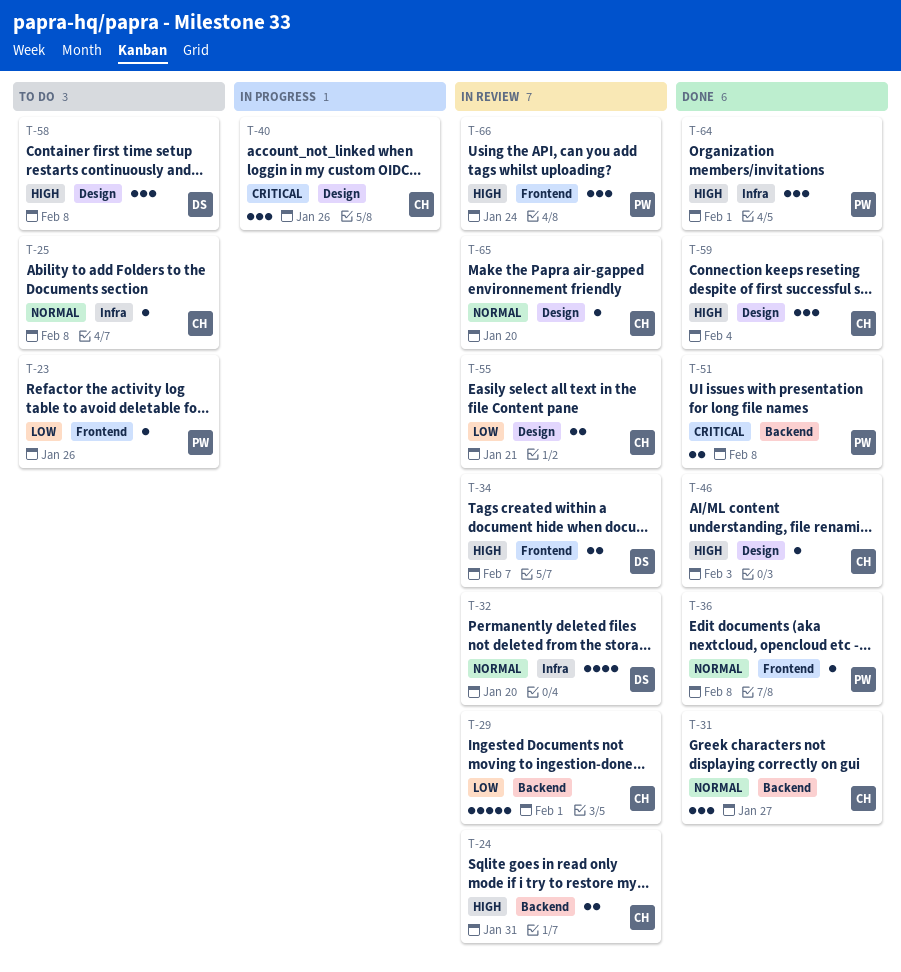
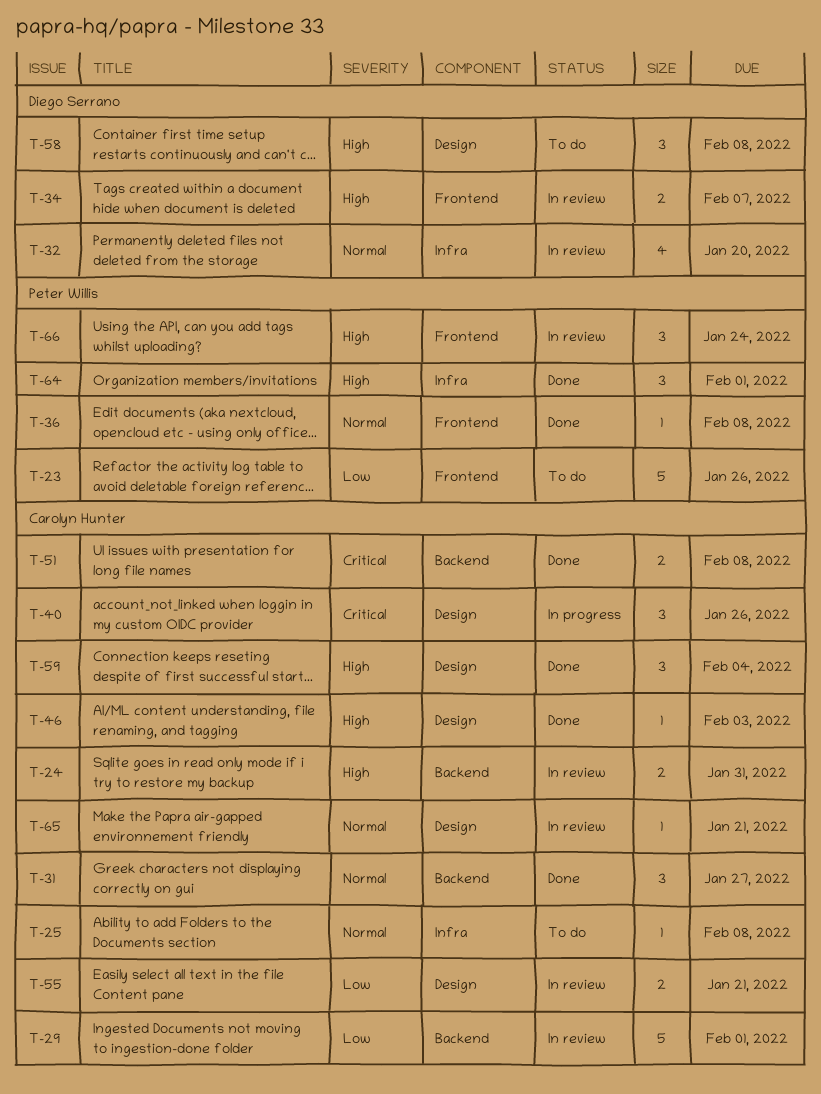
T-23, estimate: 1 -> 5
T-51, owner: Peter Willis -> Carolyn Hunter
T-65, due: Jan 20 -> Jan 21

